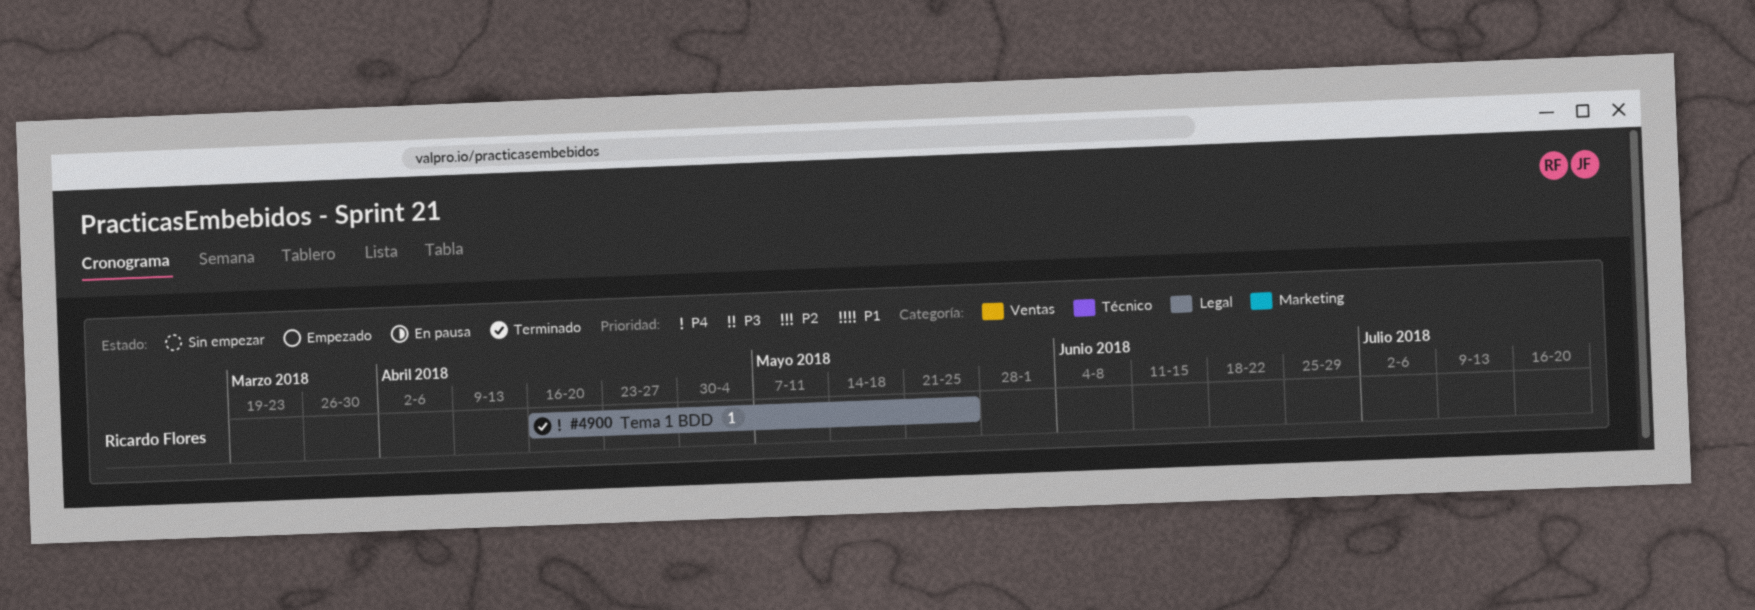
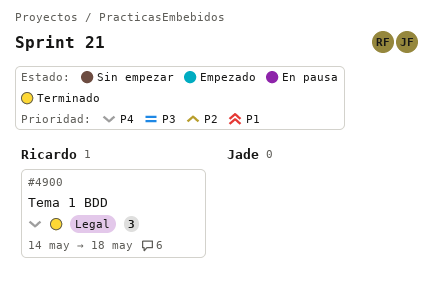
#4900, estimate: 1 -> 3
#4900, start: Apr 16 -> May 14
#4900, due: May 25 -> May 18

